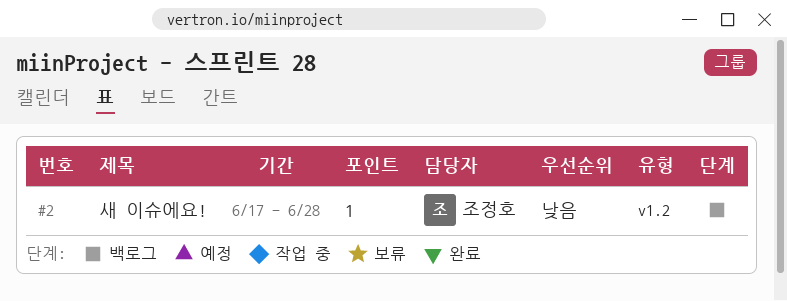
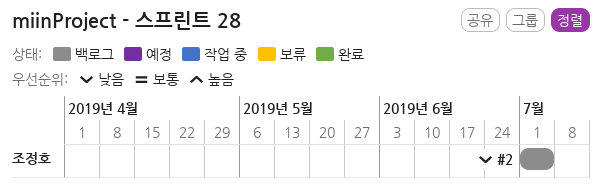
#2, start: Jun 17 -> Jul 1
#2, due: Jun 28 -> Jul 5

